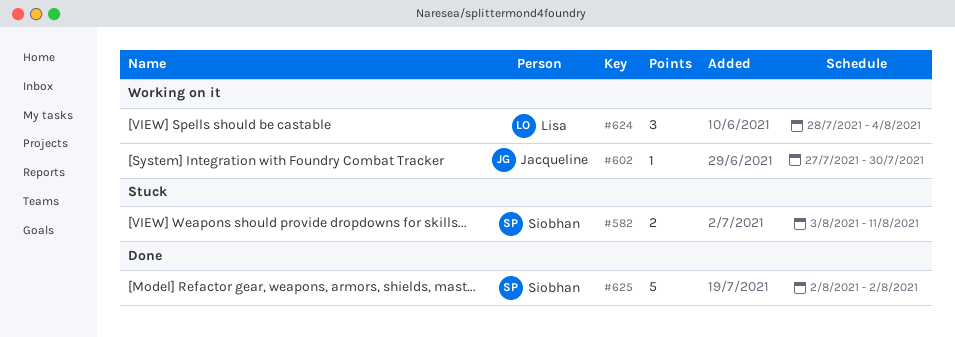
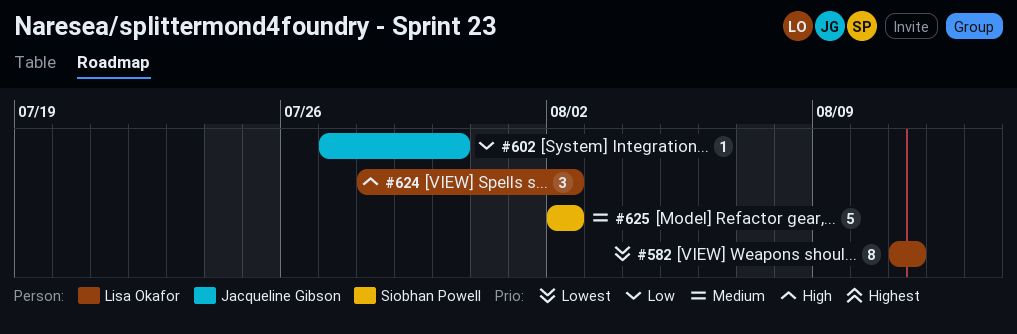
#582, owner: Siobhan Powell -> Lisa Okafor
#582, estimate: 2 -> 8
#582, start: Aug 3 -> Aug 11
#624, due: Aug 4 -> Aug 2

